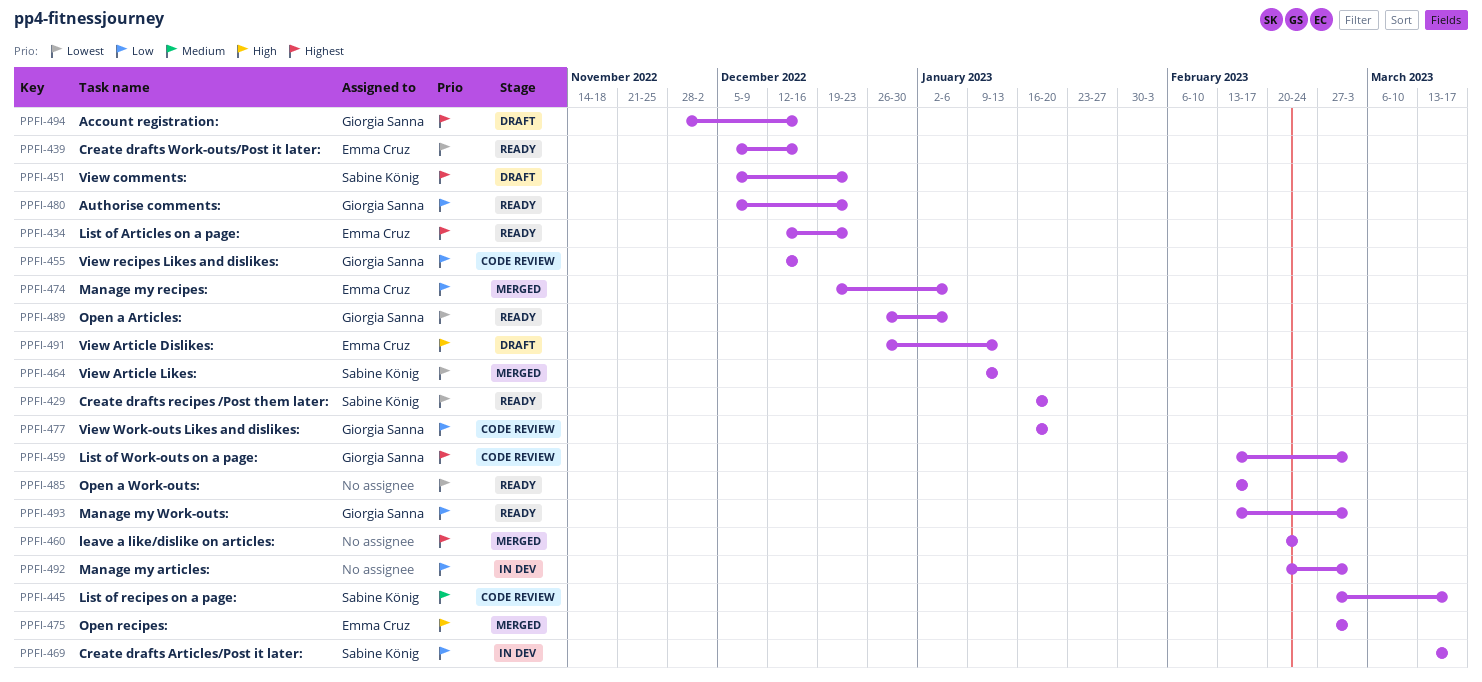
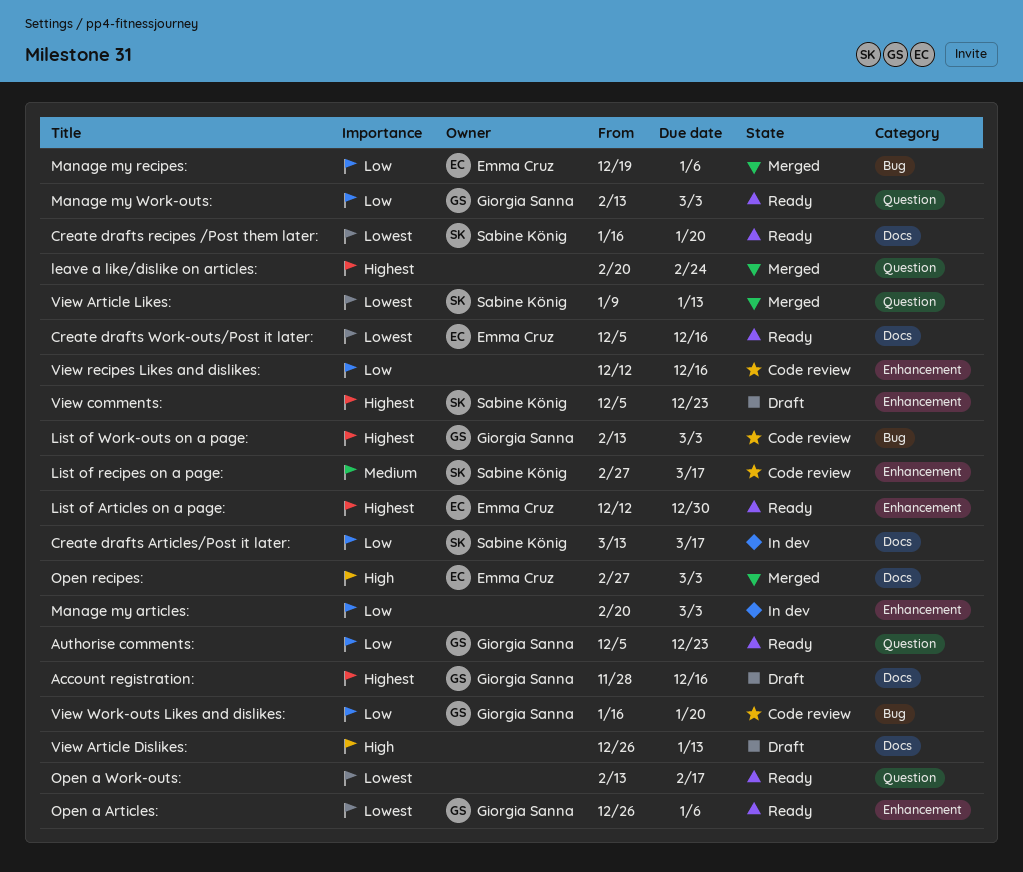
List of Articles on a page:, due: Dec 23 -> Dec 30
View Article Dislikes:, owner: Emma Cruz -> none
View recipes Likes and dislikes:, owner: Giorgia Sanna -> none

